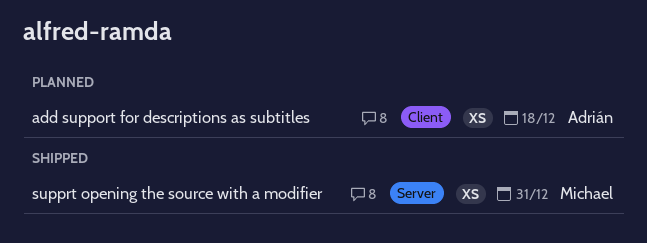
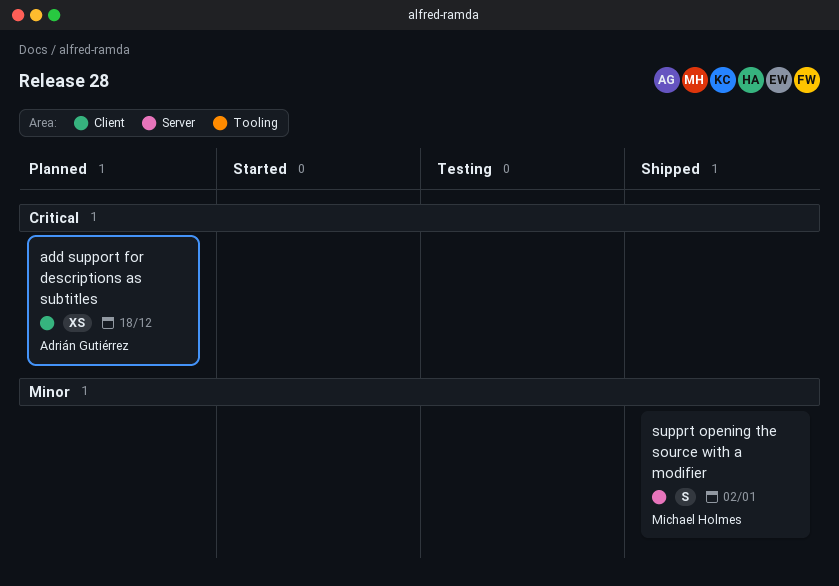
supprt opening the source with a modifier, estimate: XS -> S
supprt opening the source with a modifier, due: Dec 31 -> Jan 2

